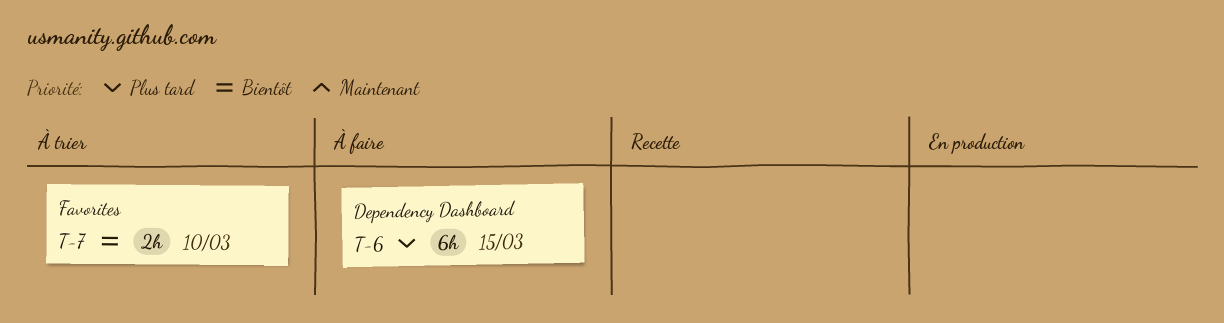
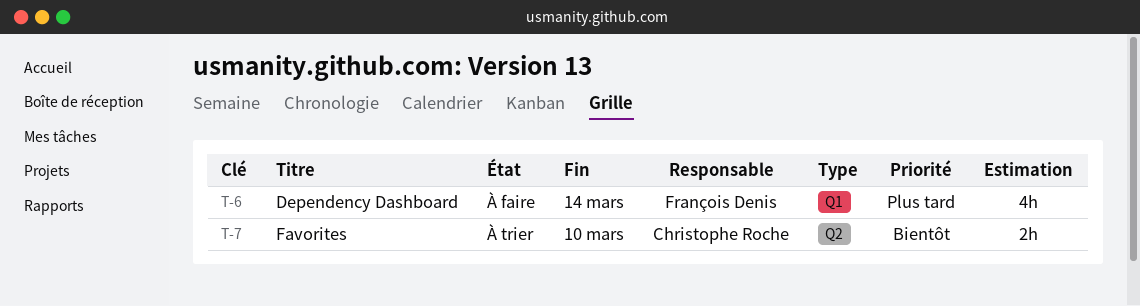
T-6, estimate: 6h -> 4h
T-6, due: Mar 15 -> Mar 14

